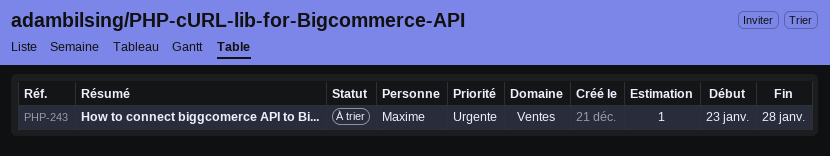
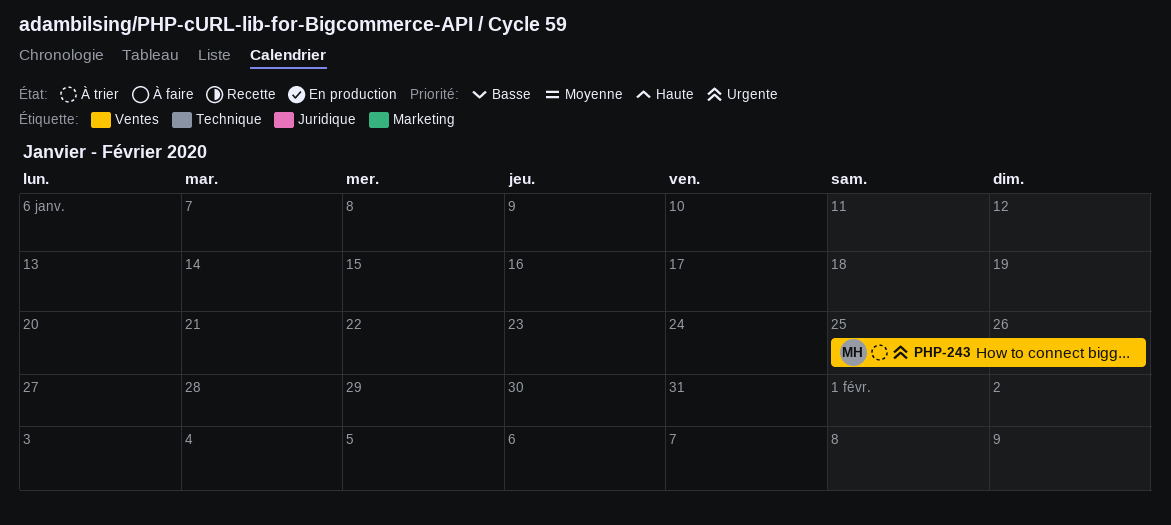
PHP-243, start: Jan 23 -> Jan 25
PHP-243, due: Jan 28 -> Jan 26

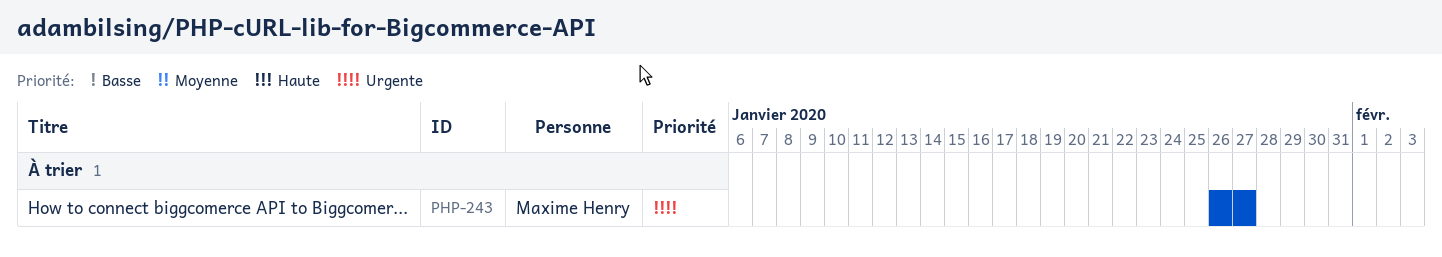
PHP-243, start: Jan 25 -> Jan 26
PHP-243, due: Jan 26 -> Jan 27

